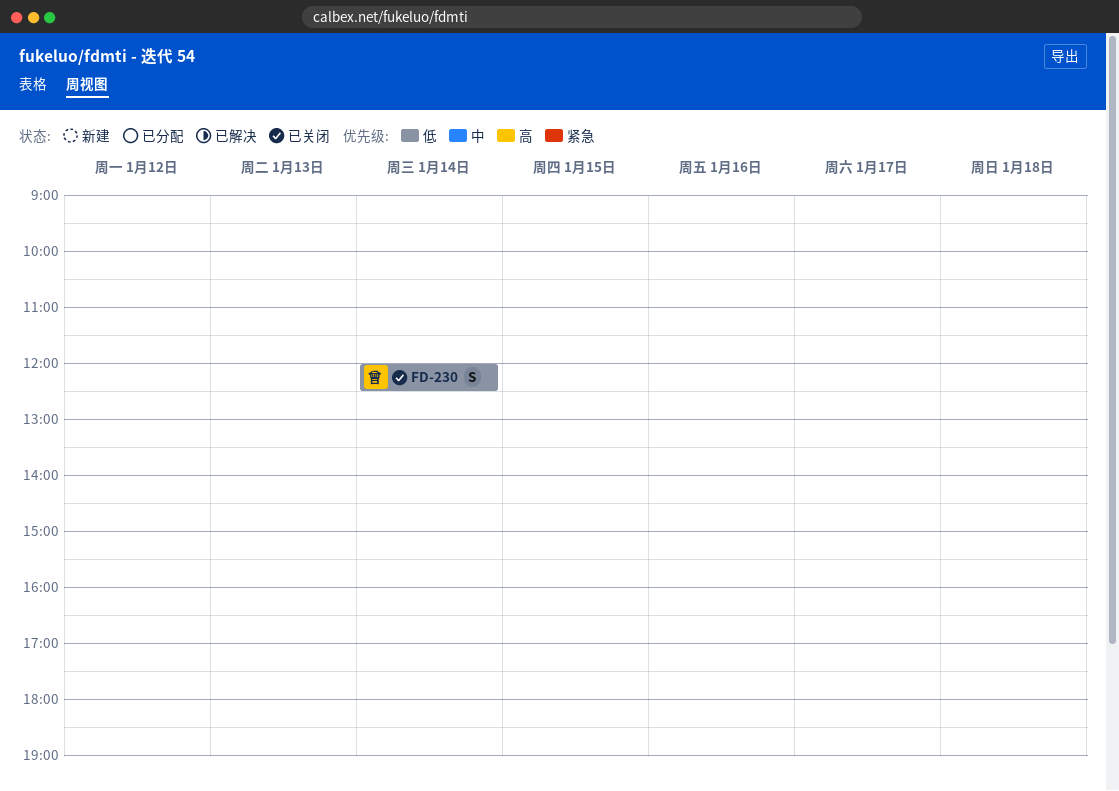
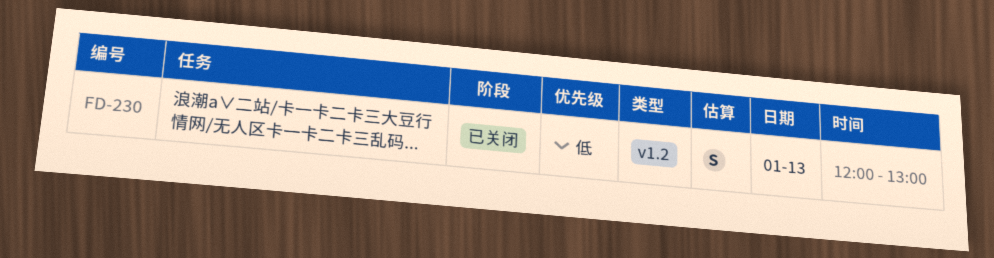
FD-230, day: Jan 14 -> Jan 13
FD-230, ends: 12:30 -> 13:00

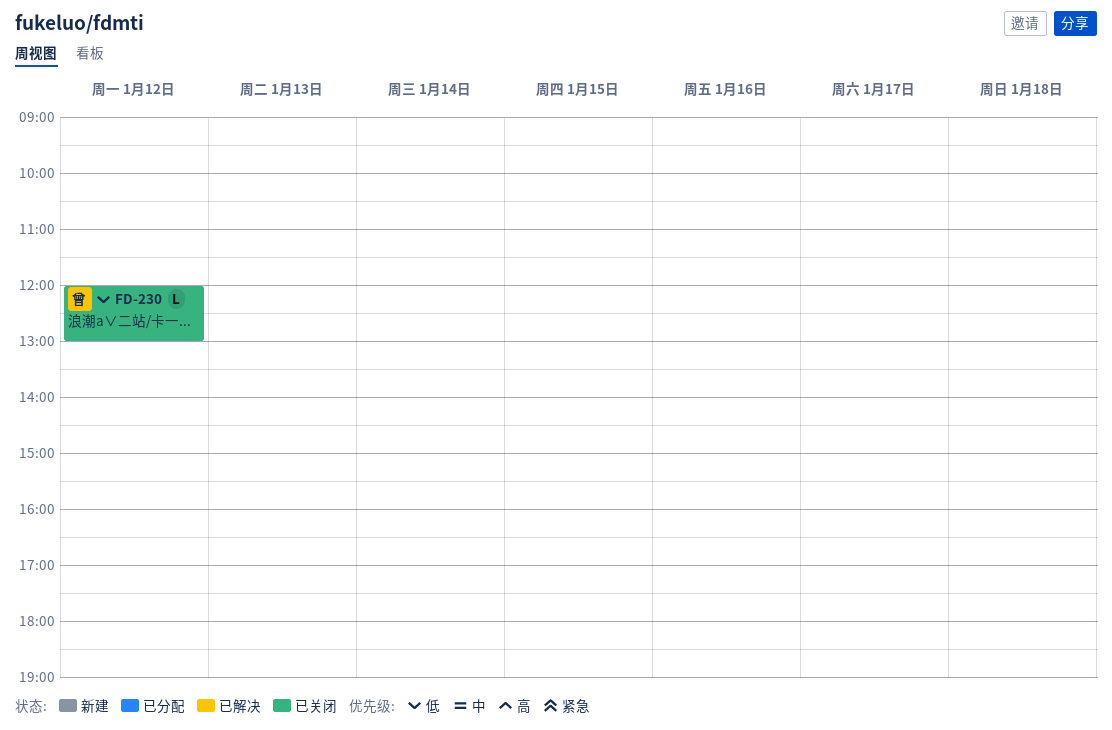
FD-230, estimate: S -> L
FD-230, day: Jan 13 -> Jan 12

